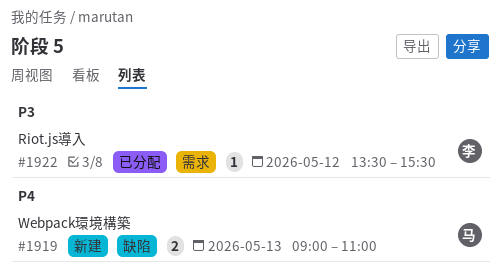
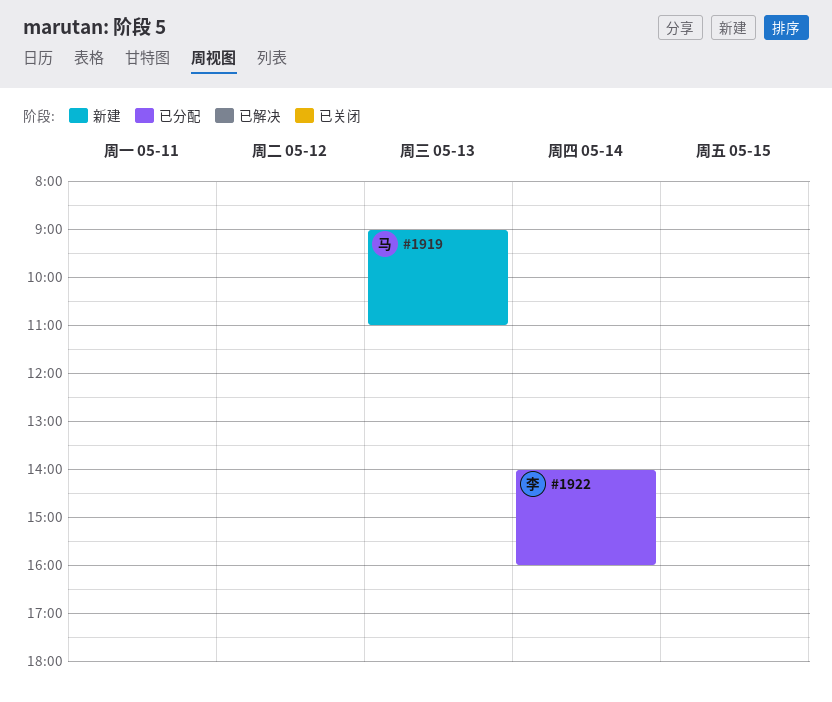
#1922, day: May 12 -> May 14
#1922, begins: 13:30 -> 14:00
#1922, ends: 15:30 -> 16:00

